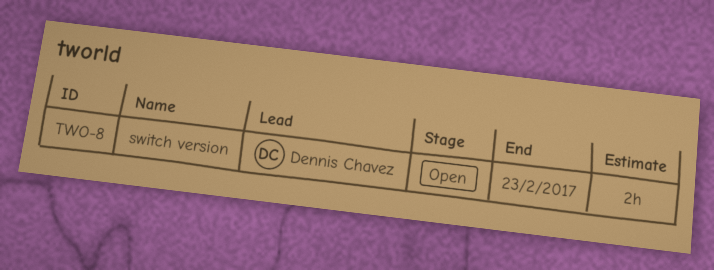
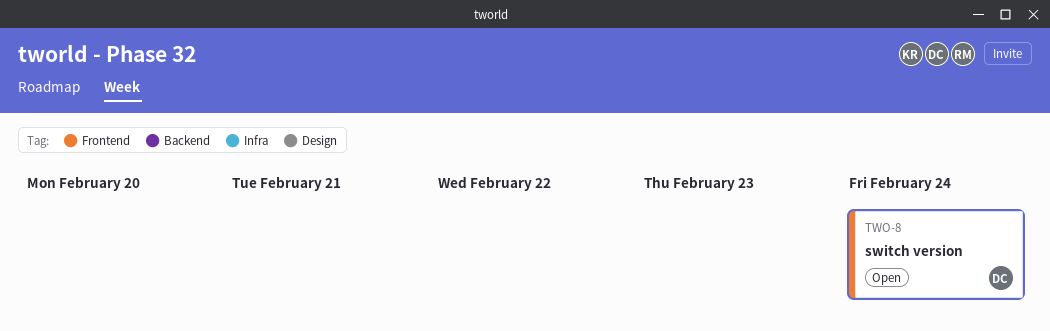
TWO-8, due: Feb 23 -> Feb 24

